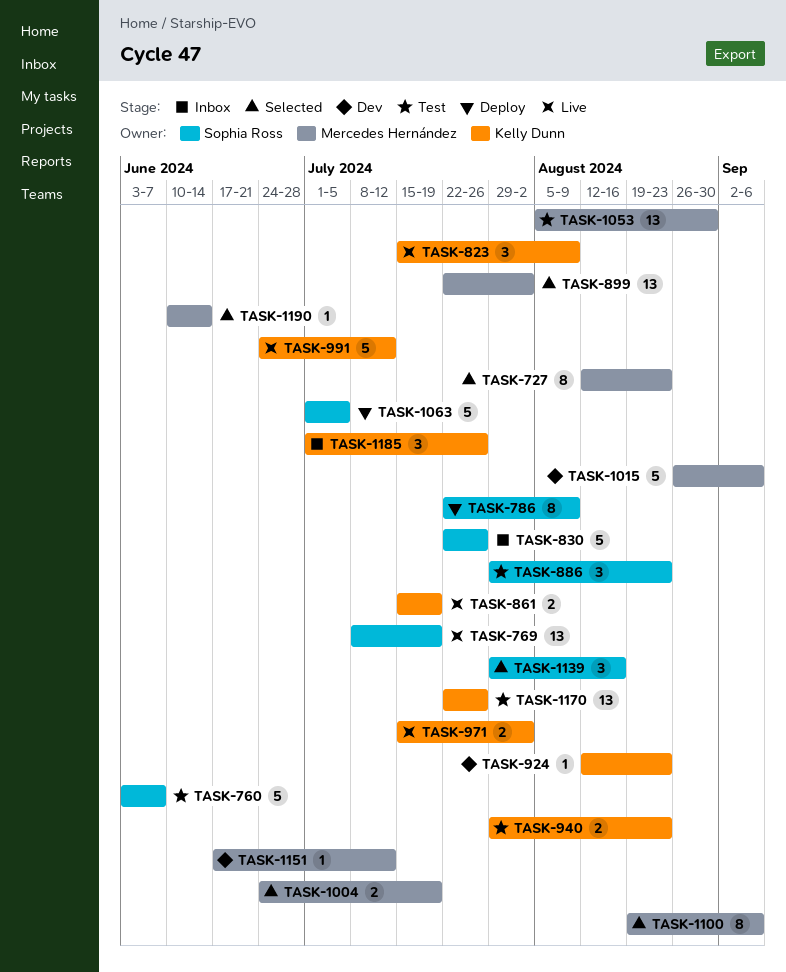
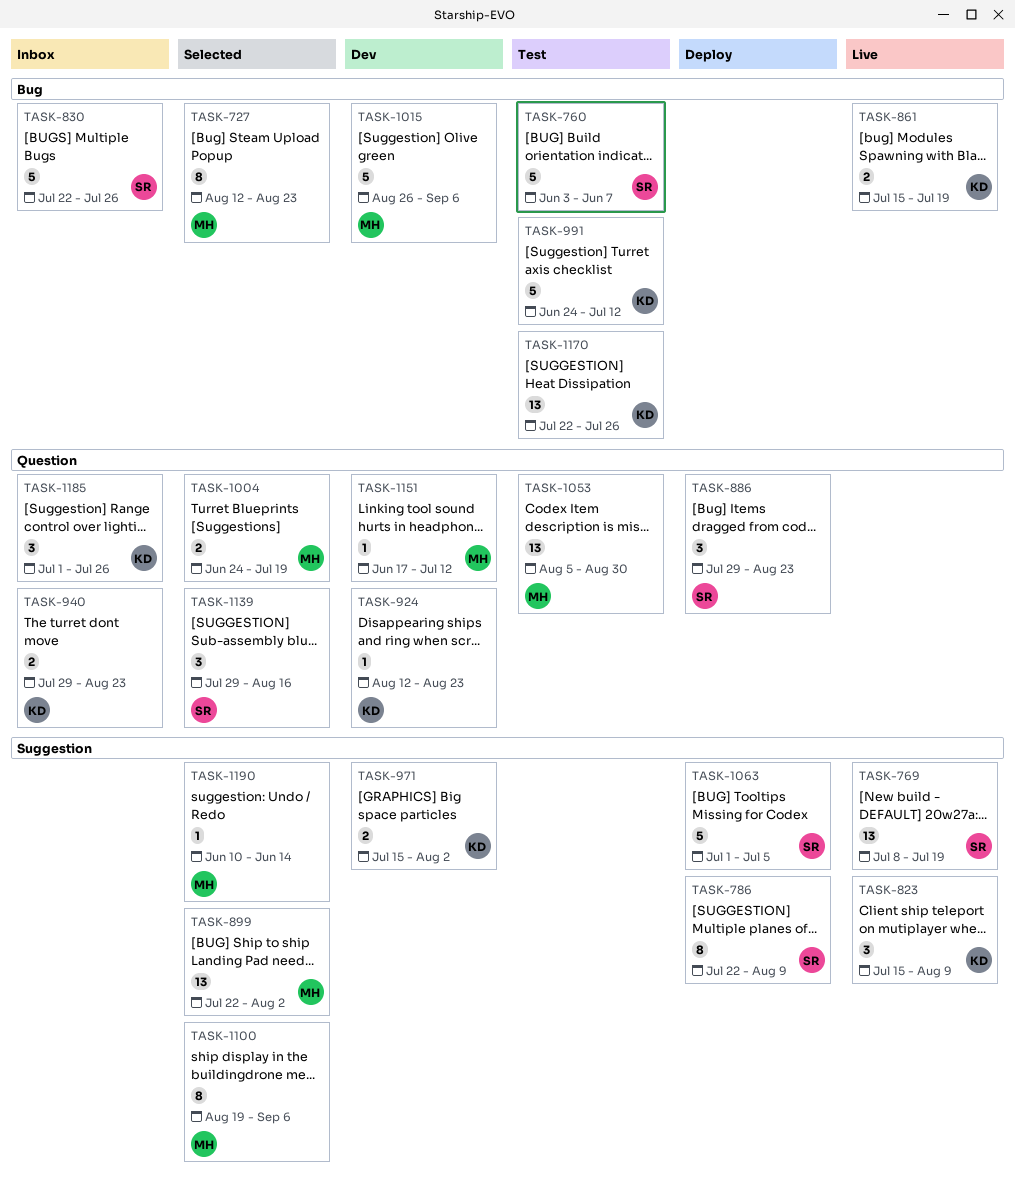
TASK-886, status: Test -> Deploy
TASK-940, status: Test -> Inbox
TASK-971, status: Live -> Dev
TASK-991, status: Live -> Test

